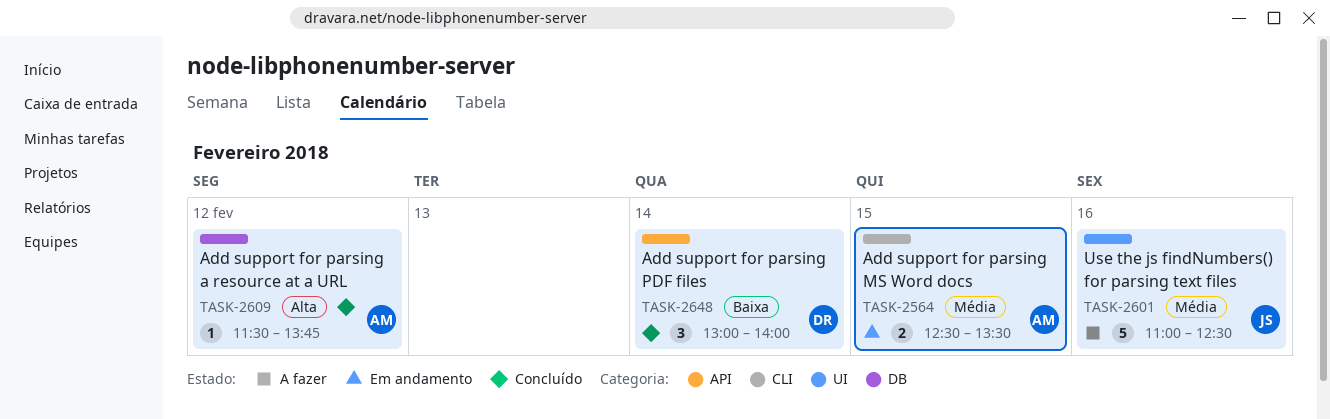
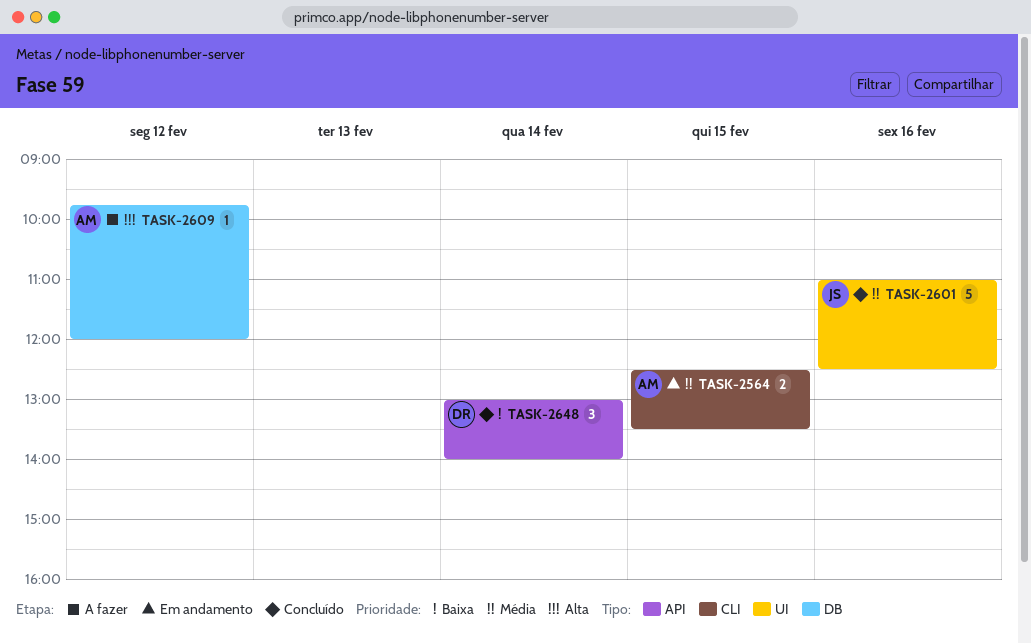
TASK-2601, status: A fazer -> Concluído
TASK-2609, status: Concluído -> A fazer
TASK-2609, begins: 11:30 -> 09:45
TASK-2609, ends: 13:45 -> 12:00

